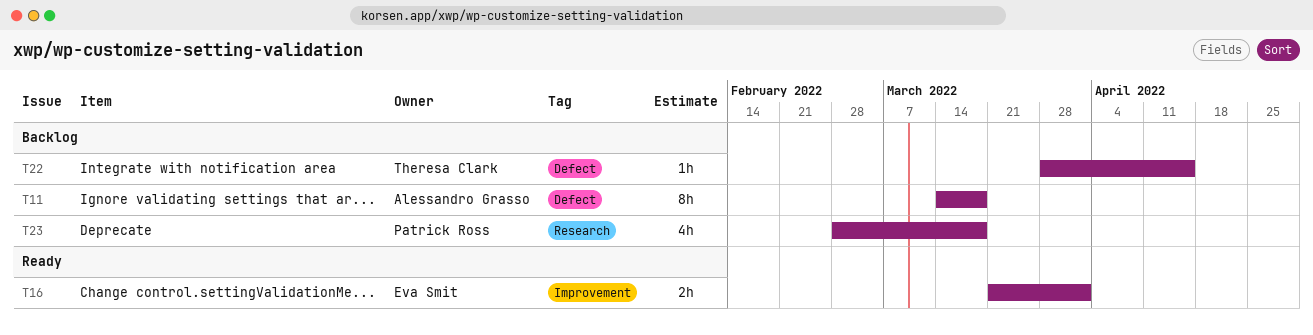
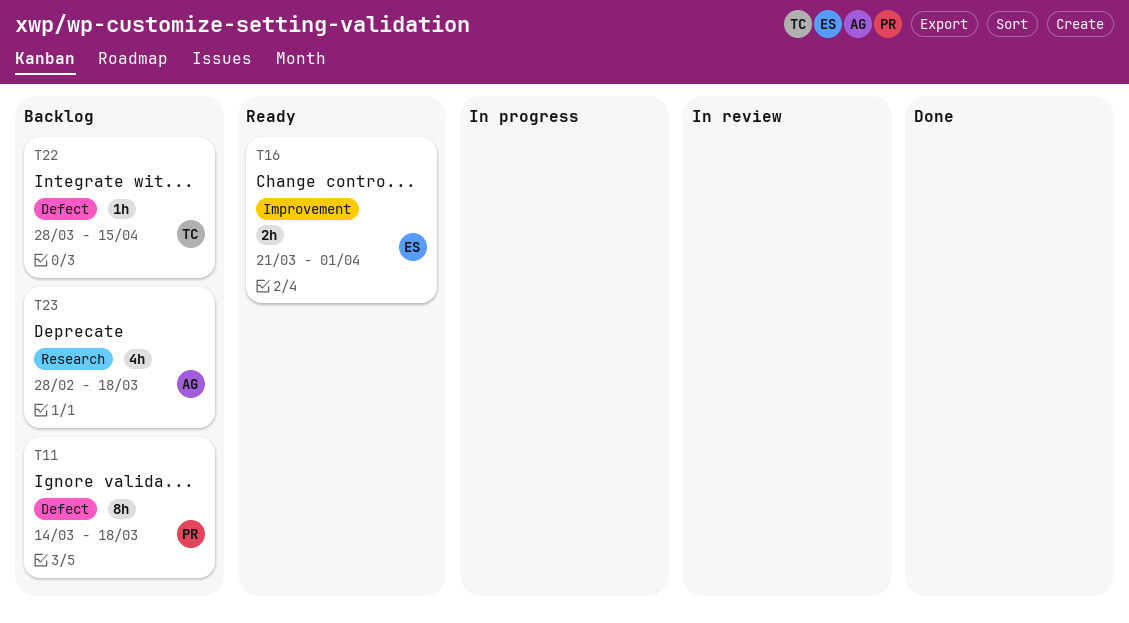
T11, owner: Alessandro Grasso -> Patrick Ross
T23, owner: Patrick Ross -> Alessandro Grasso

